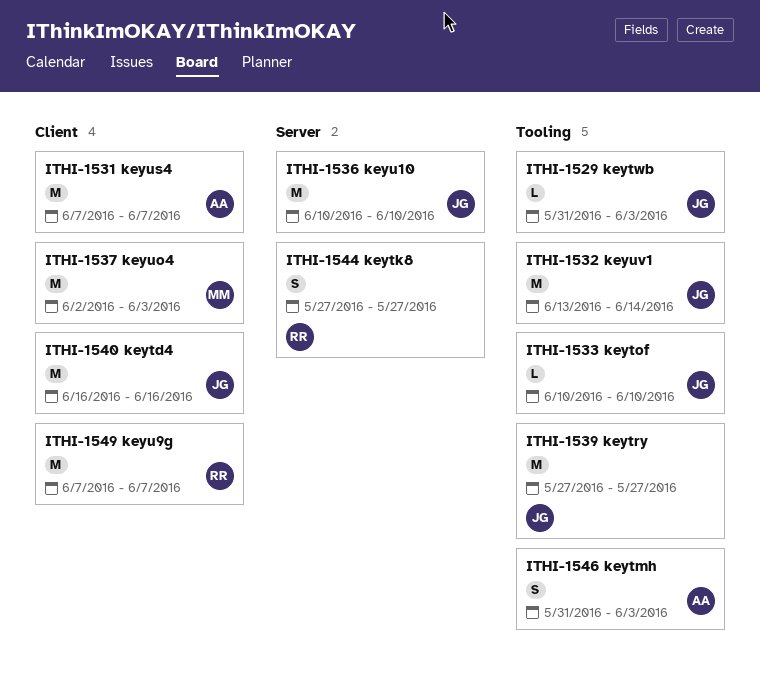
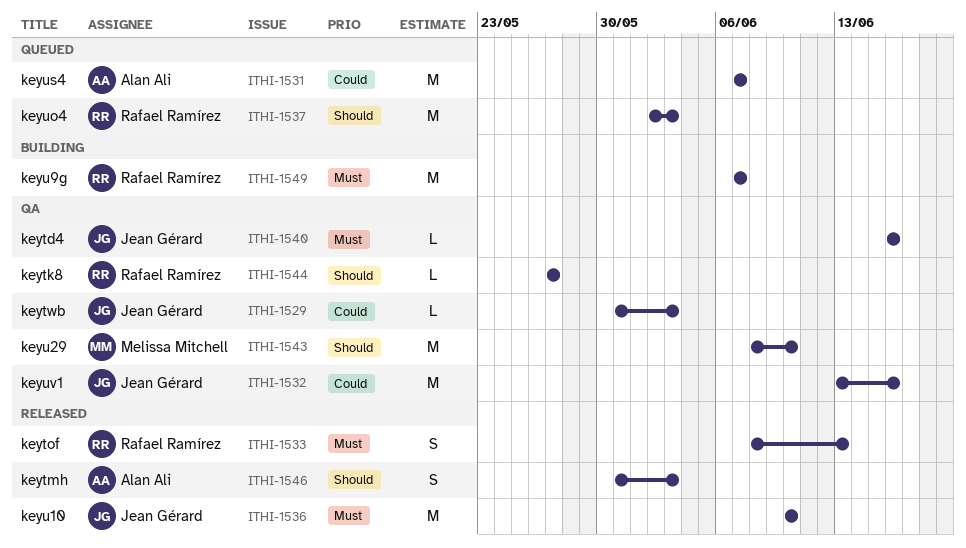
ITHI-1532, due: Jun 14 -> Jun 16
ITHI-1533, owner: Jean Gérard -> Rafael Ramírez
ITHI-1533, estimate: L -> S
ITHI-1533, start: Jun 10 -> Jun 8
ITHI-1533, due: Jun 10 -> Jun 13
ITHI-1537, owner: Melissa Mitchell -> Rafael Ramírez
ITHI-1539: present -> none
ITHI-1540, estimate: M -> L
ITHI-1543: none -> present
ITHI-1544, estimate: S -> L

